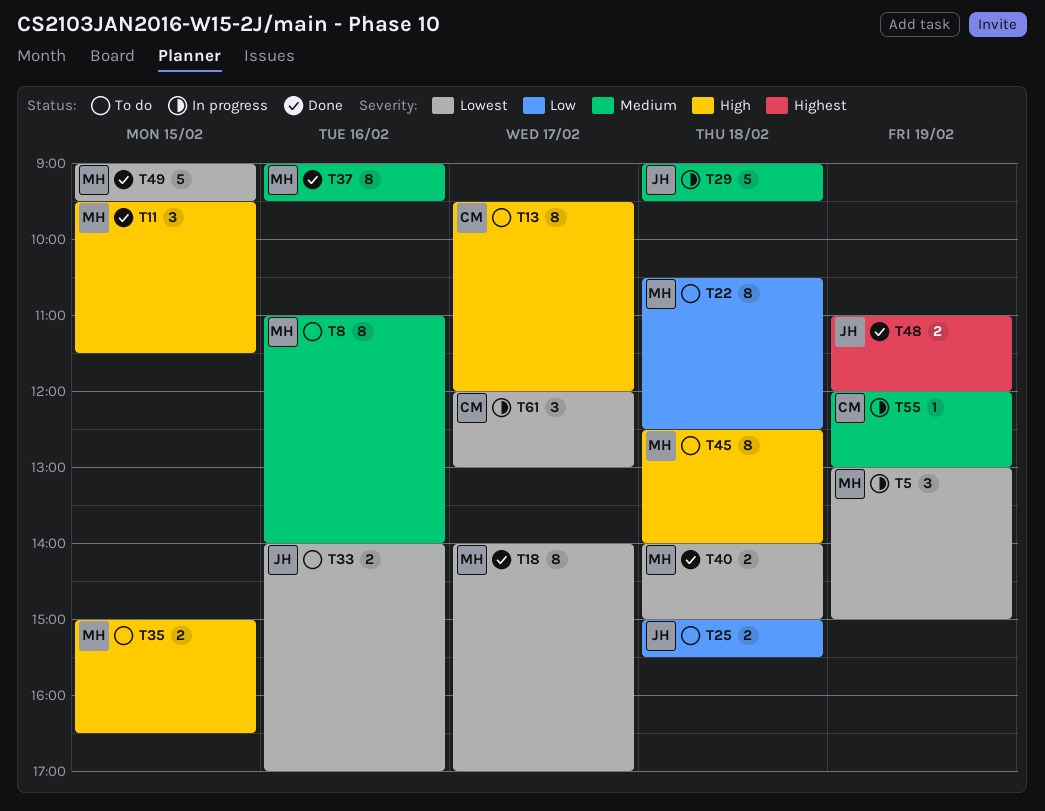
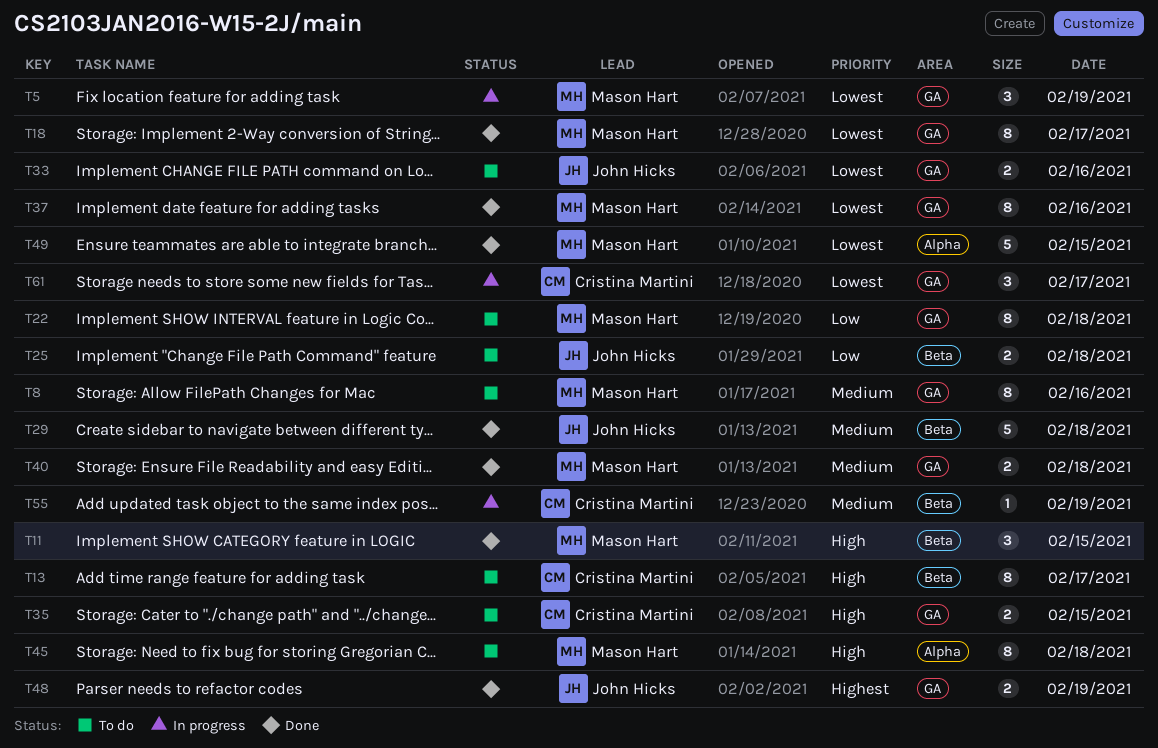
T29, status: In progress -> Done
T35, owner: Mason Hart -> Cristina Martini
T37, priority: Medium -> Lowest
T40, priority: Lowest -> Medium

